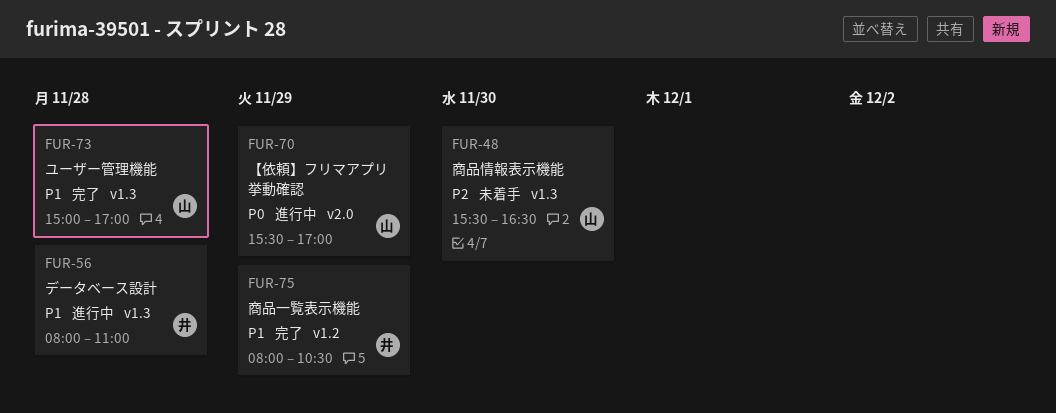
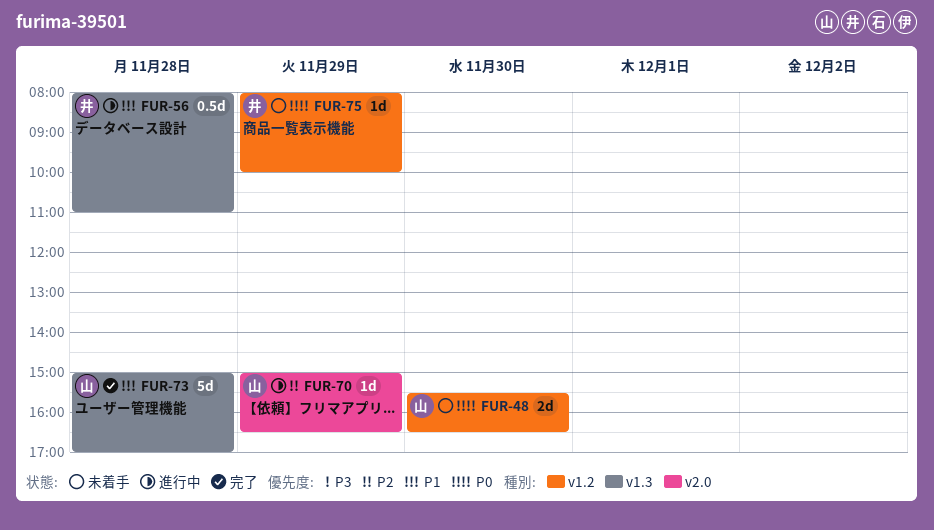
FUR-48, priority: P2 -> P0
FUR-48, label: v1.3 -> v1.2
FUR-70, priority: P0 -> P2
FUR-70, begins: 15:30 -> 15:00
FUR-70, ends: 17:00 -> 16:30
FUR-75, status: 完了 -> 未着手
FUR-75, priority: P1 -> P0
FUR-75, ends: 10:30 -> 10:00

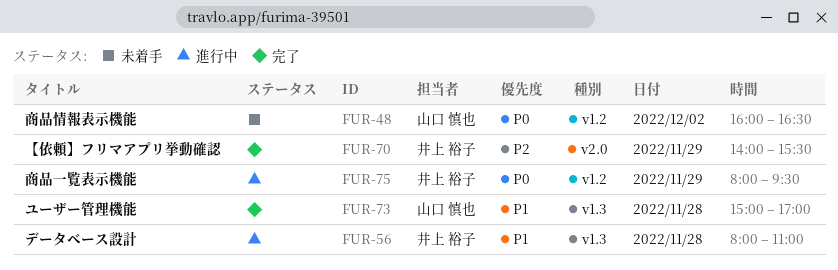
FUR-48, day: Nov 30 -> Dec 2
FUR-48, begins: 15:30 -> 16:00
FUR-70, status: 進行中 -> 完了
FUR-70, owner: 山口 慎也 -> 井上 裕子
FUR-70, begins: 15:00 -> 14:00
FUR-70, ends: 16:30 -> 15:30
FUR-75, status: 未着手 -> 進行中
FUR-75, ends: 10:00 -> 09:30

